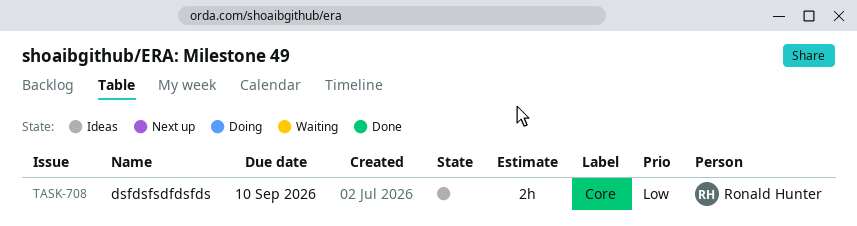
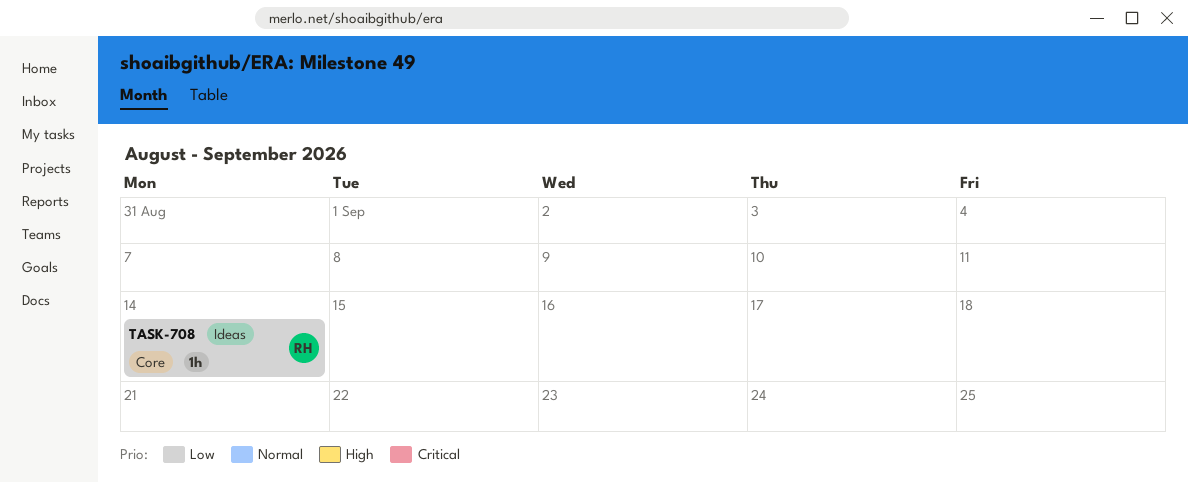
TASK-708, estimate: 2h -> 1h
TASK-708, due: Sep 10 -> Sep 14

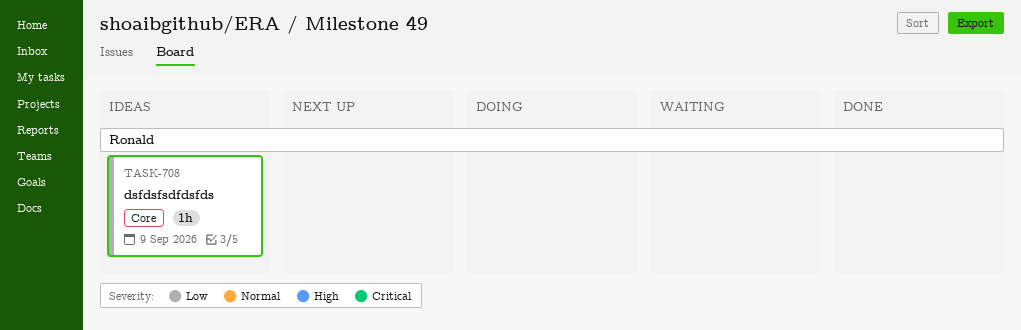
TASK-708, due: Sep 14 -> Sep 9

